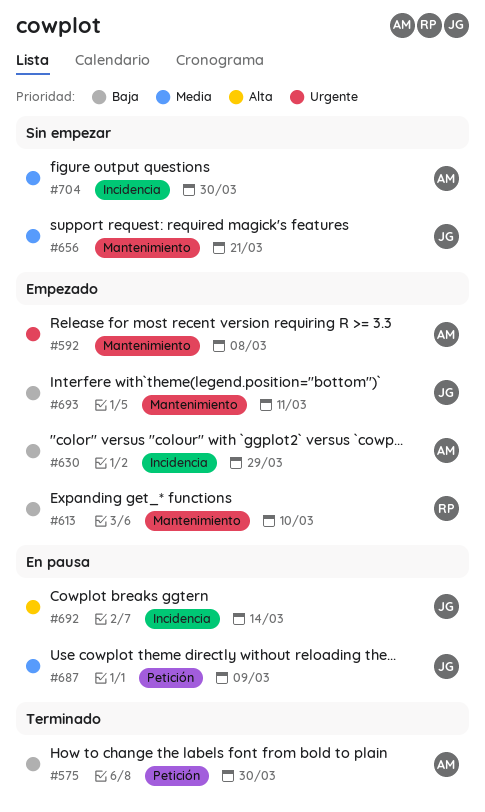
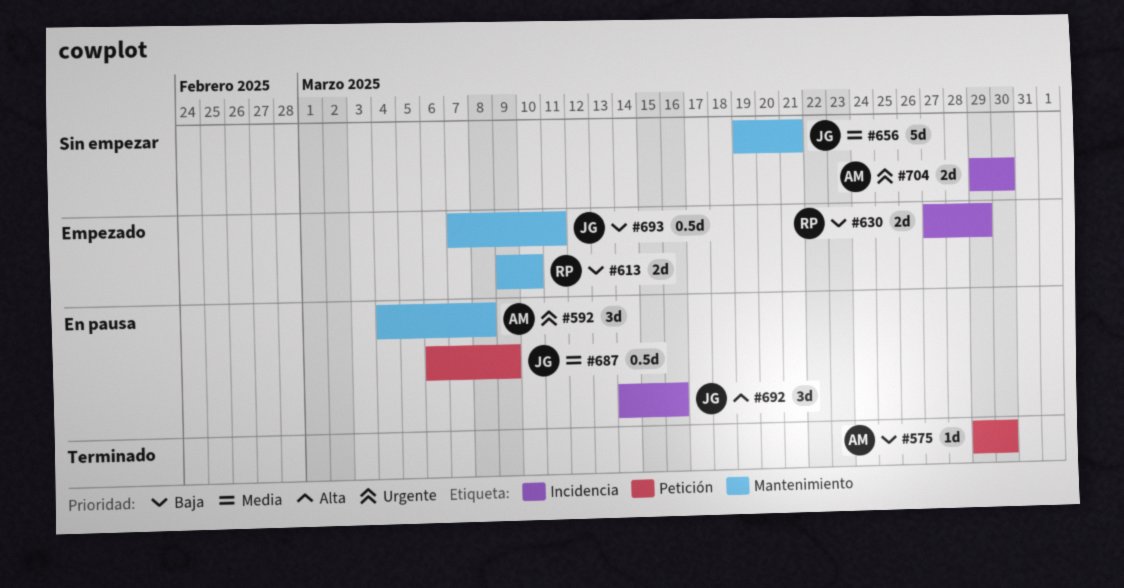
#592, status: Empezado -> En pausa
#630, owner: AM -> RP
#692, due: Mar 14 -> Mar 16
#704, priority: Media -> Urgente

